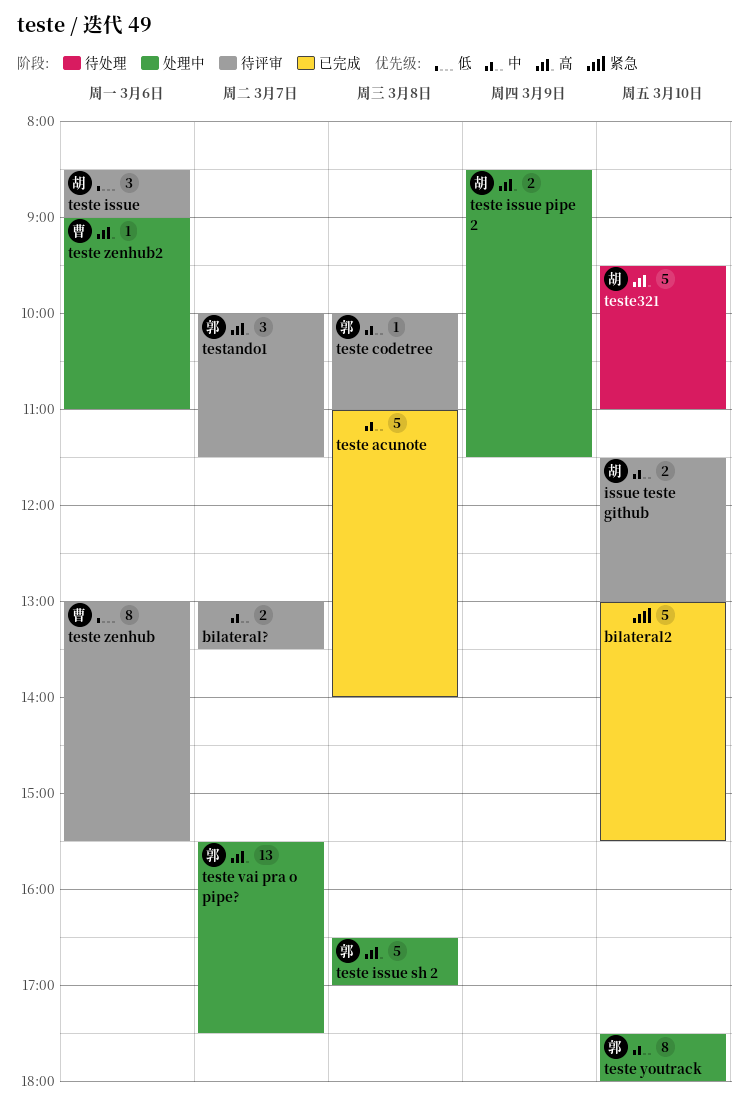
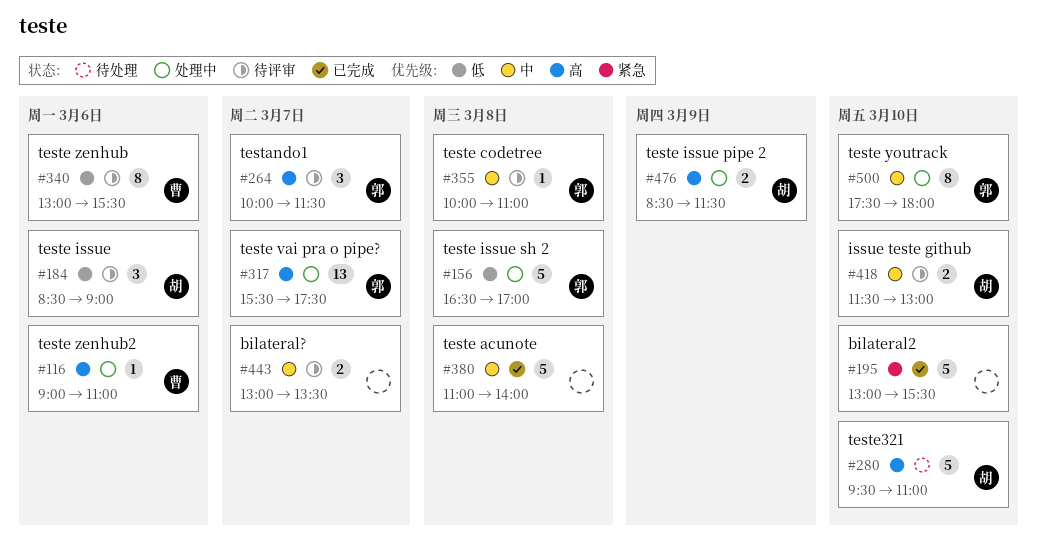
teste issue sh 2, priority: 高 -> 低

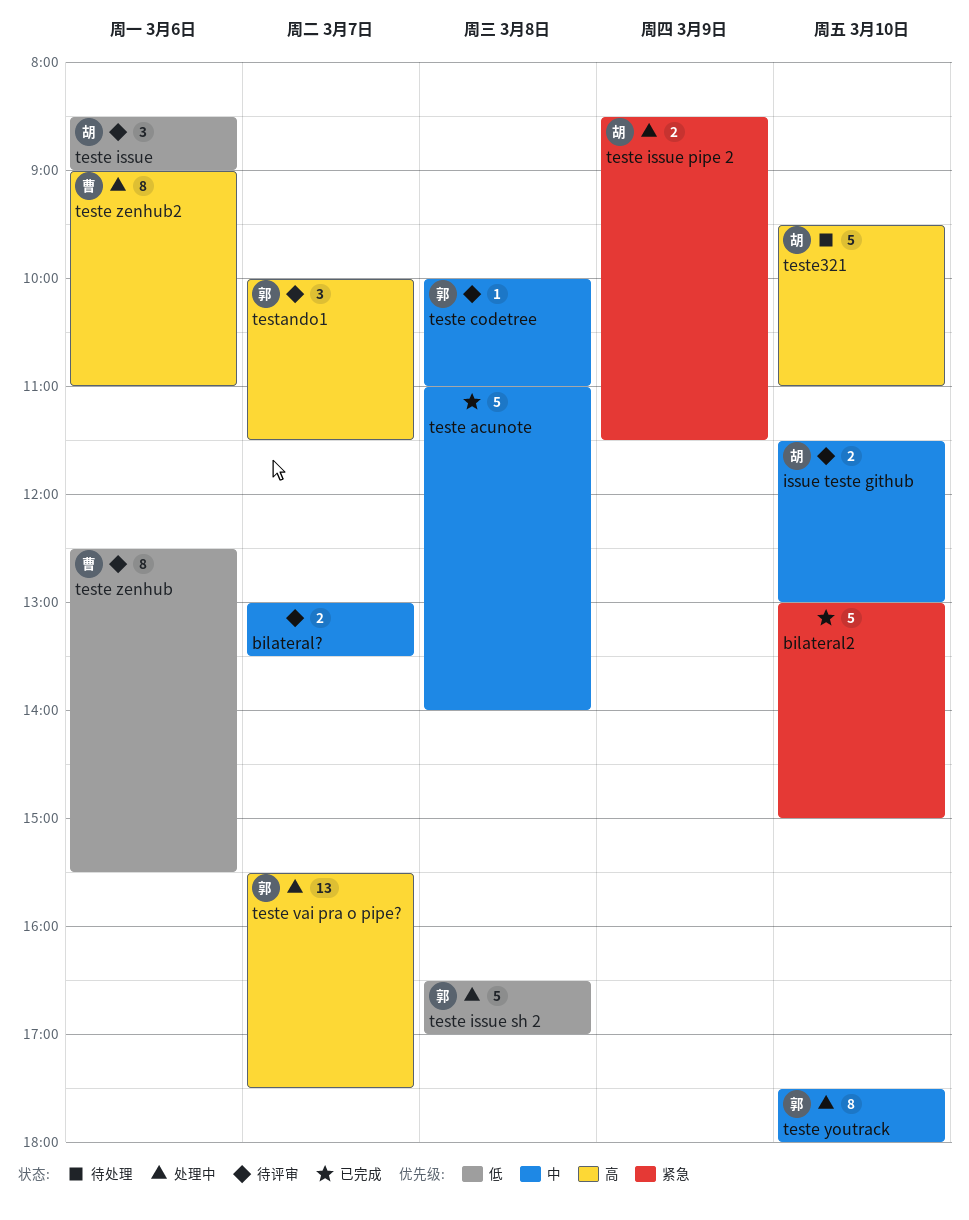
bilateral2, ends: 15:30 -> 15:00
teste issue pipe 2, priority: 高 -> 紧急
teste zenhub, begins: 13:00 -> 12:30
teste zenhub2, estimate: 1 -> 8

